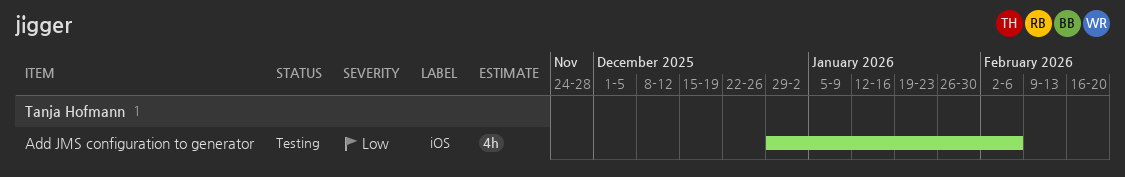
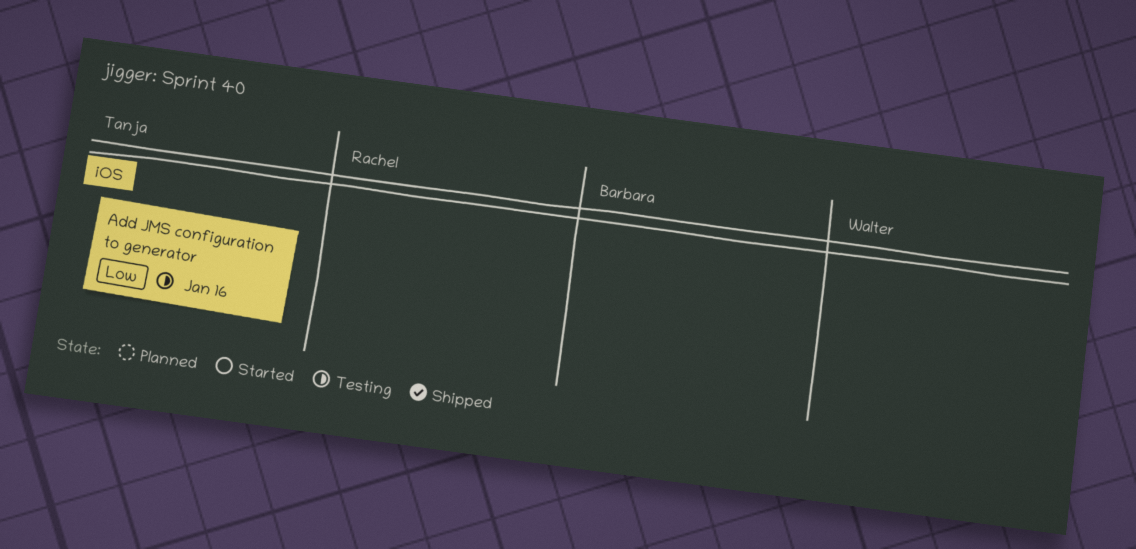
Add JMS configuration to generator, due: Feb 6 -> Jan 16

